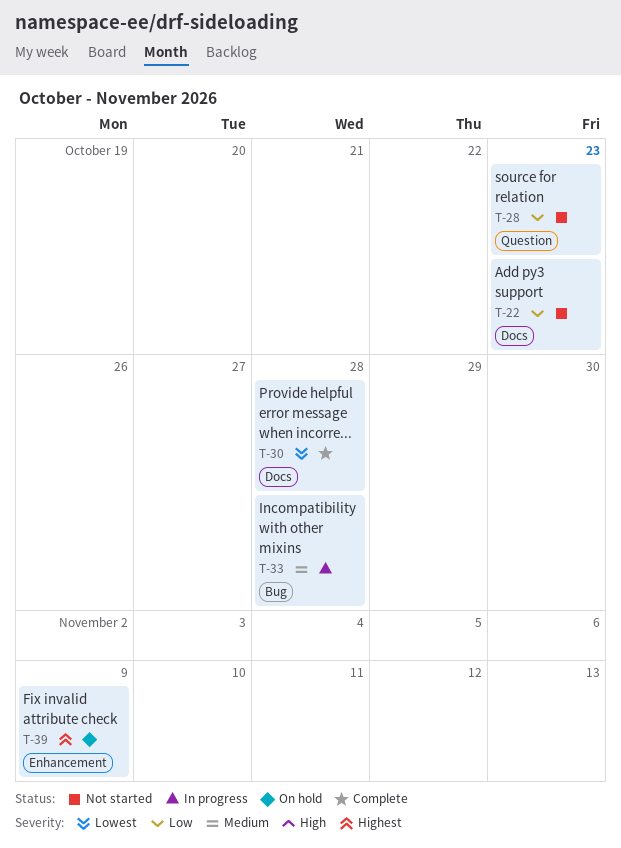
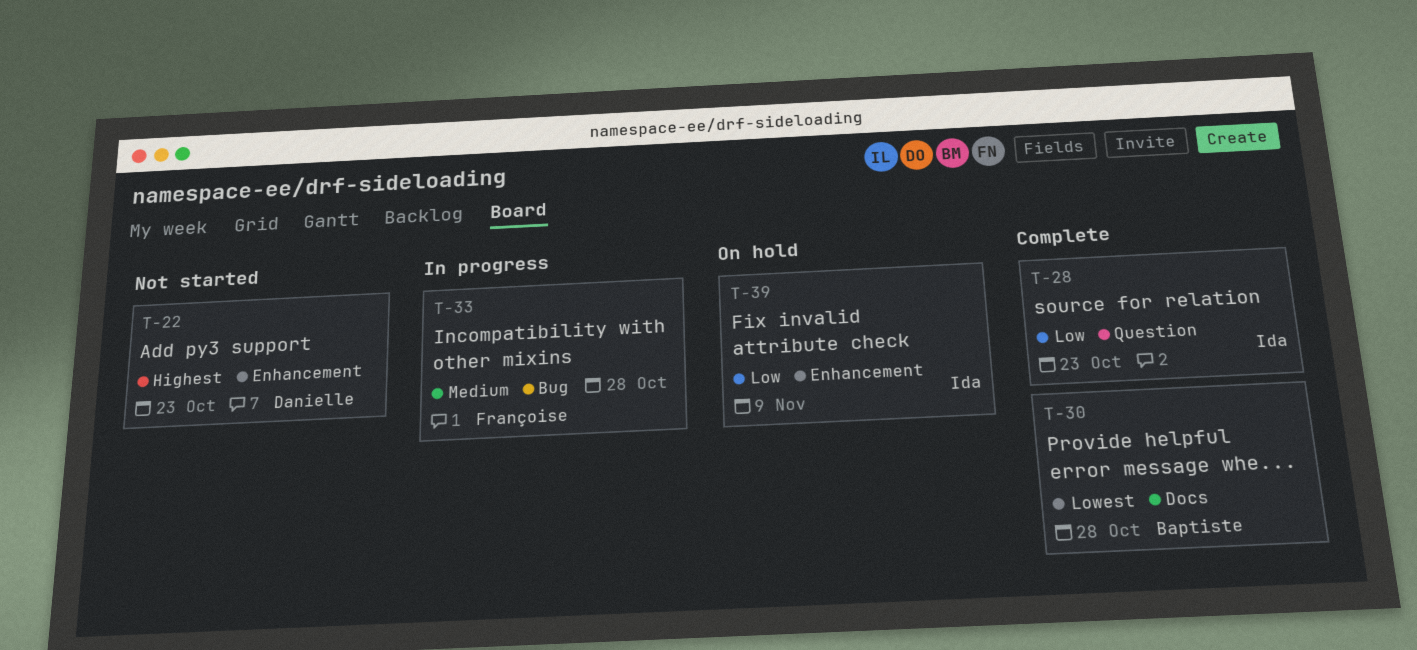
T-22, priority: Low -> Highest
T-22, label: Docs -> Enhancement
T-28, status: Not started -> Complete
T-39, priority: Highest -> Low

